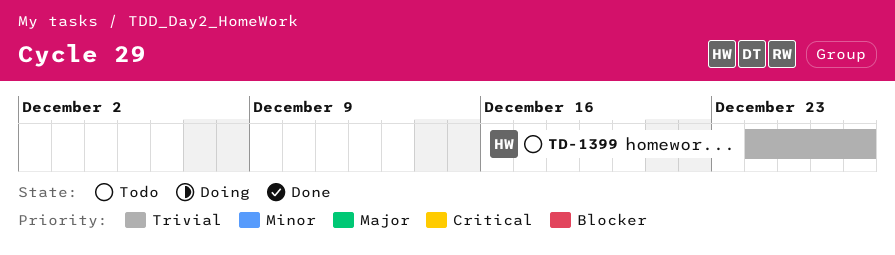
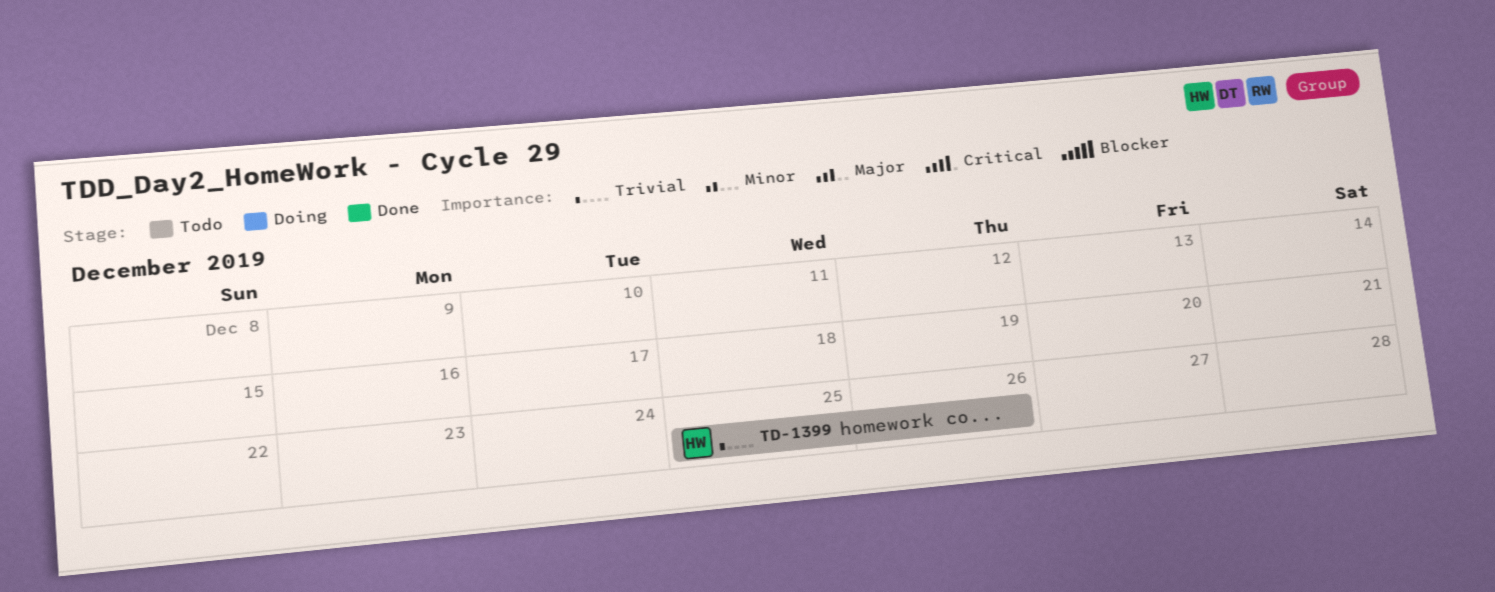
TD-1399, start: Dec 24 -> Dec 25
TD-1399, due: Dec 27 -> Dec 26

